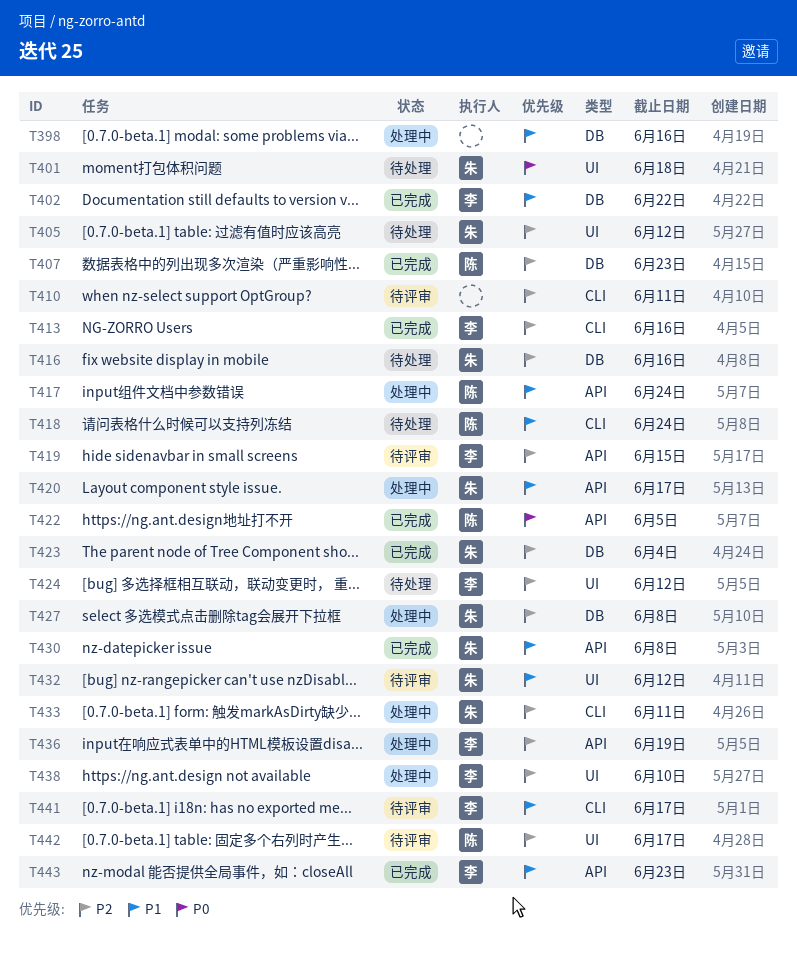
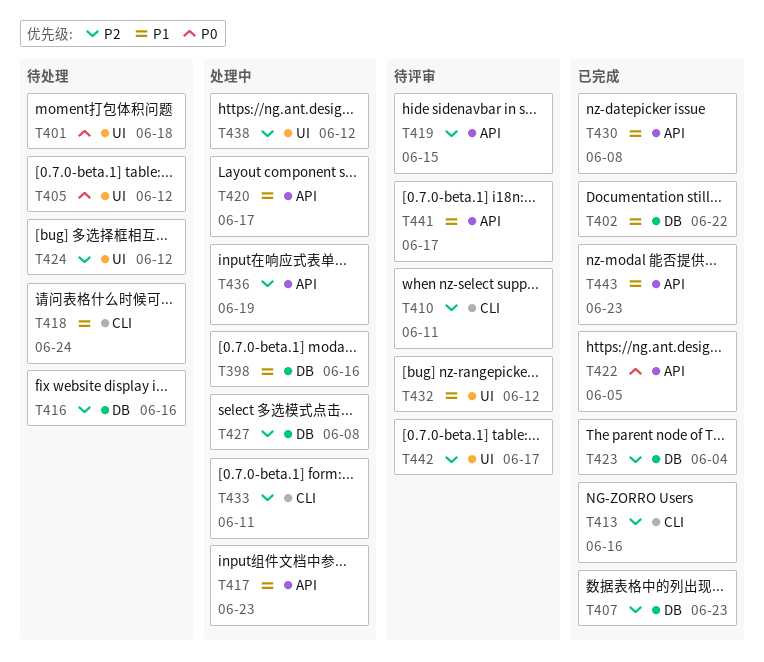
T405, priority: P2 -> P0
T417, due: Jun 24 -> Jun 23
T438, due: Jun 10 -> Jun 12
T441, label: CLI -> API

